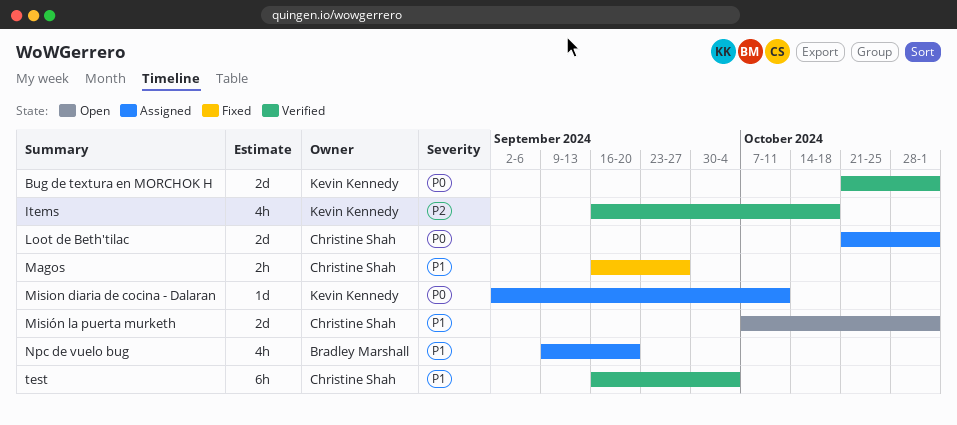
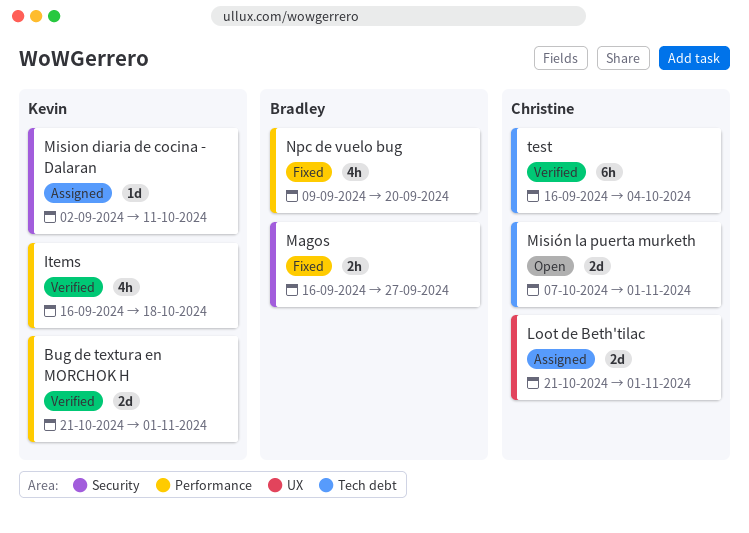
Magos, owner: Christine Shah -> Bradley Marshall
Npc de vuelo bug, status: Assigned -> Fixed

